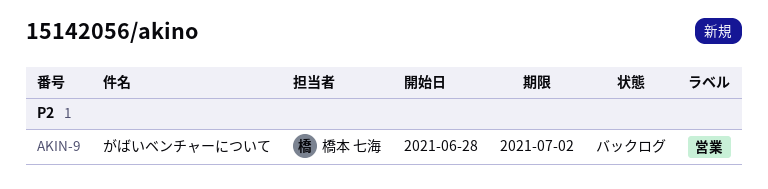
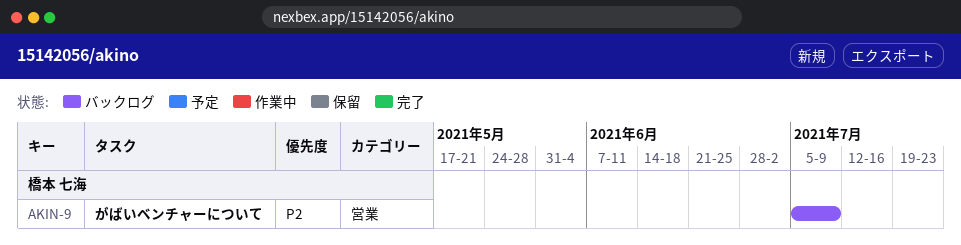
AKIN-9, start: Jun 28 -> Jul 5
AKIN-9, due: Jul 2 -> Jul 9

